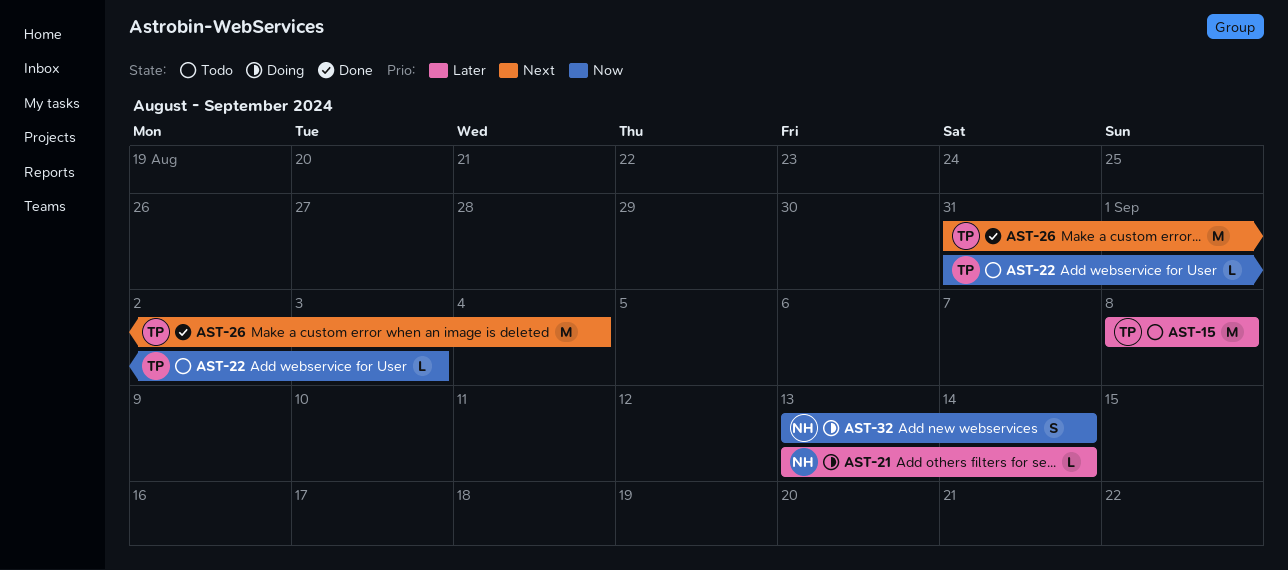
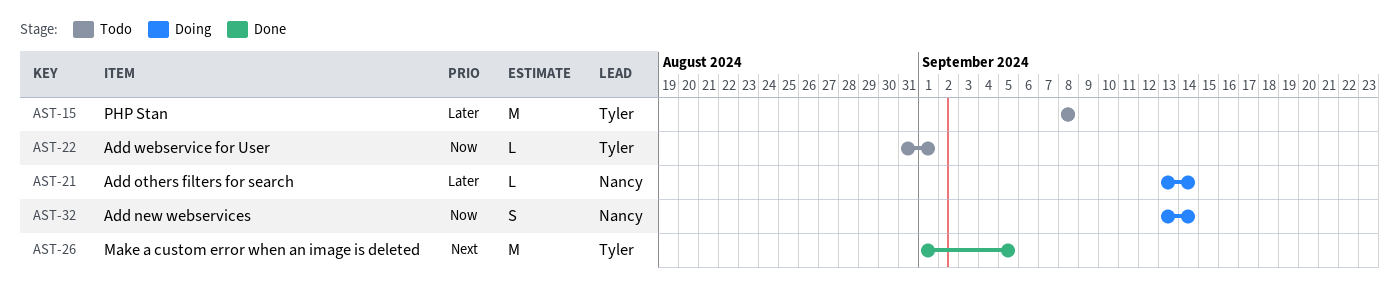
AST-22, due: Sep 3 -> Sep 1
AST-26, start: Aug 31 -> Sep 1
AST-26, due: Sep 4 -> Sep 5

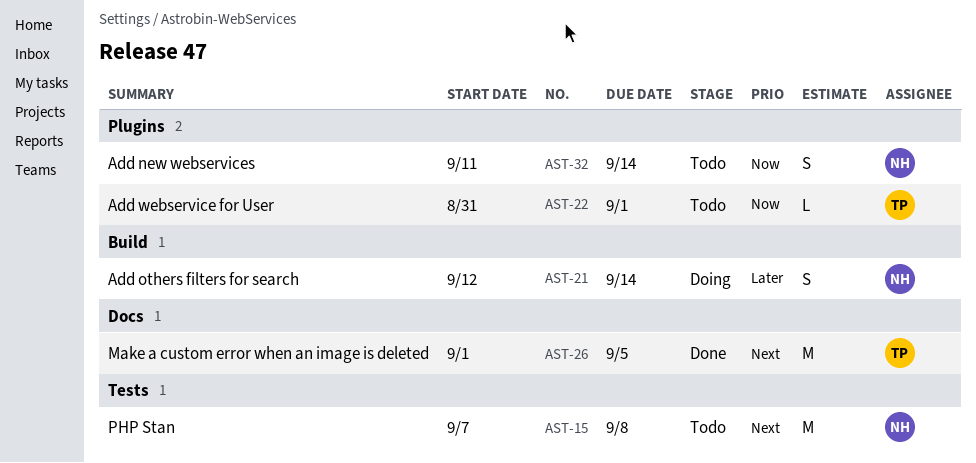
AST-15, owner: Tyler -> Nancy
AST-15, priority: Later -> Next
AST-15, start: Sep 8 -> Sep 7
AST-21, estimate: L -> S
AST-21, start: Sep 13 -> Sep 12
AST-32, status: Doing -> Todo
AST-32, start: Sep 13 -> Sep 11

